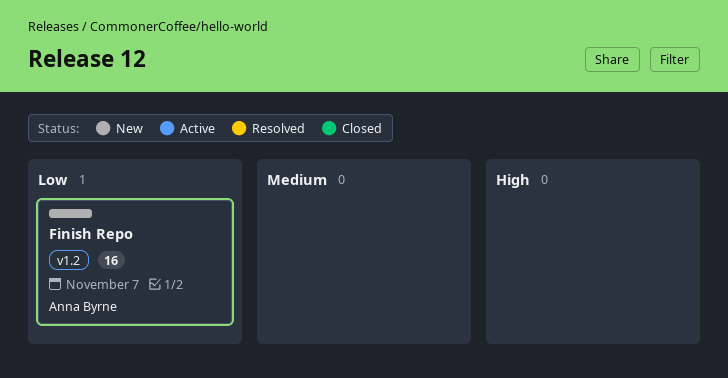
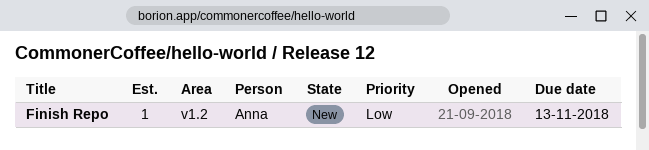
Finish Repo, estimate: 16 -> 1
Finish Repo, due: Nov 7 -> Nov 13

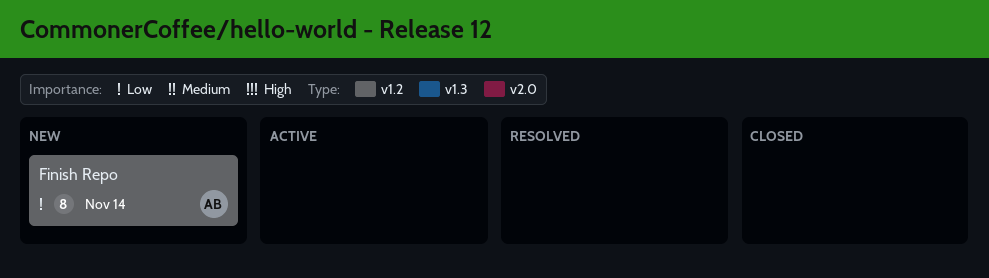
Finish Repo, estimate: 1 -> 8
Finish Repo, due: Nov 13 -> Nov 14

